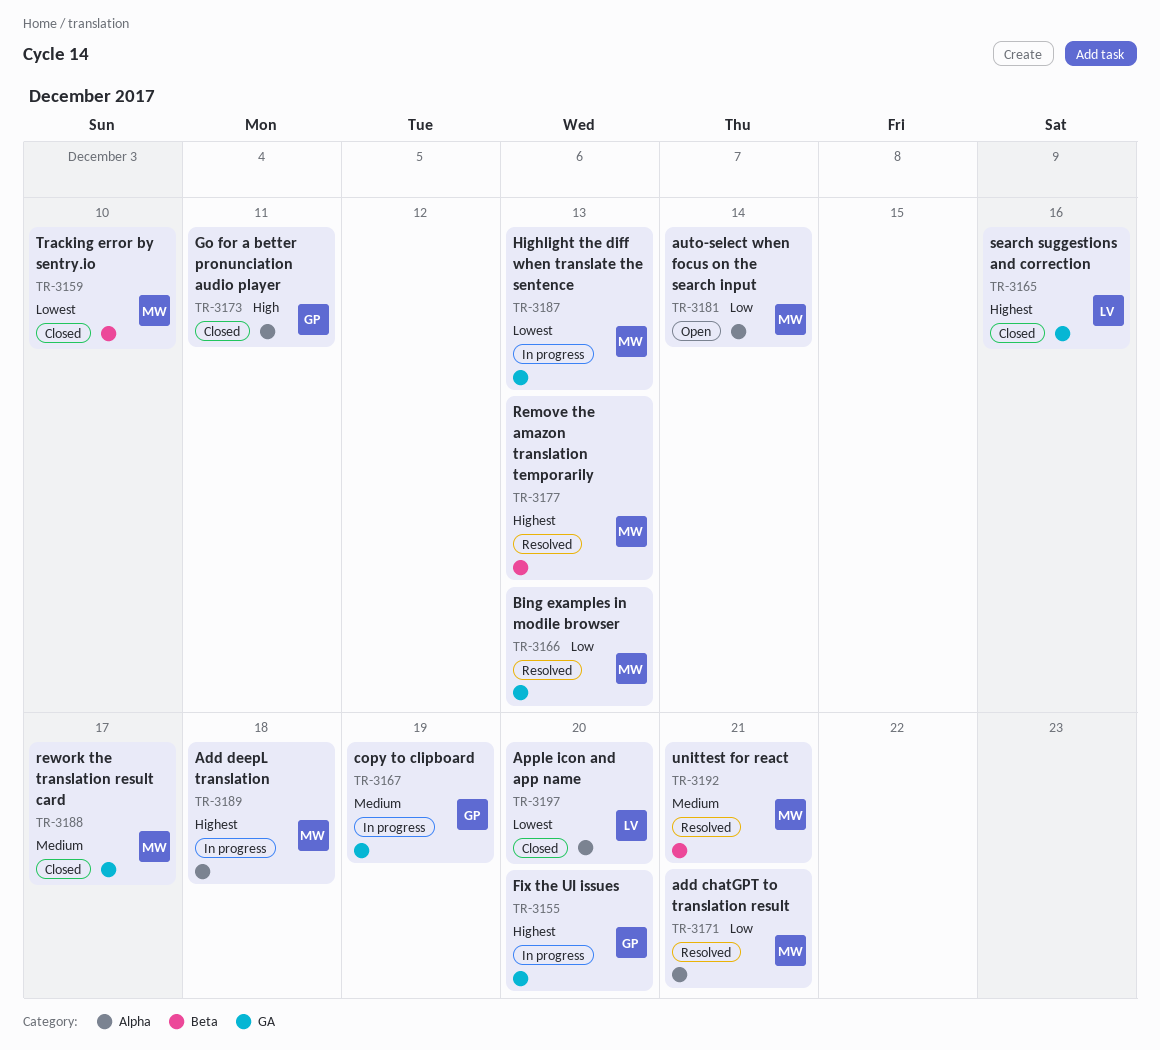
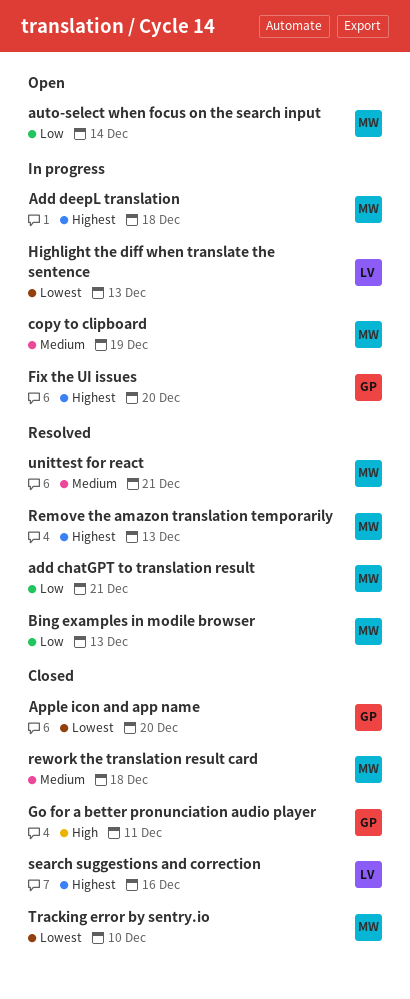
Apple icon and app name, owner: LV -> GP
copy to clipboard, owner: GP -> MW
Highlight the diff when translate the sentence, owner: MW -> LV
rework the translation result card, due: Dec 17 -> Dec 18

